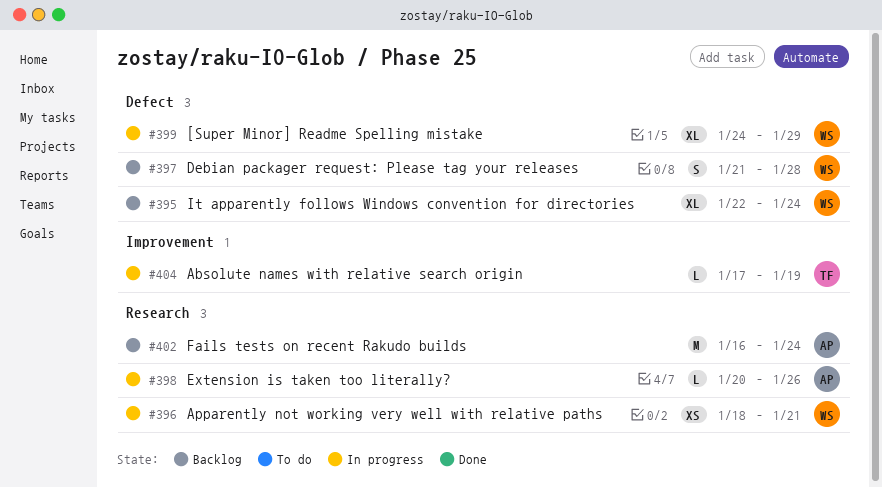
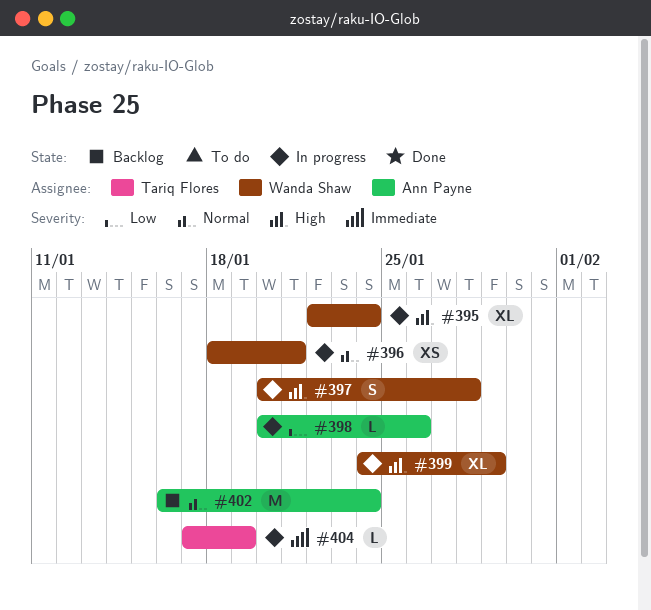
#395, status: Backlog -> In progress
#397, status: Backlog -> In progress
#397, start: Jan 21 -> Jan 20

